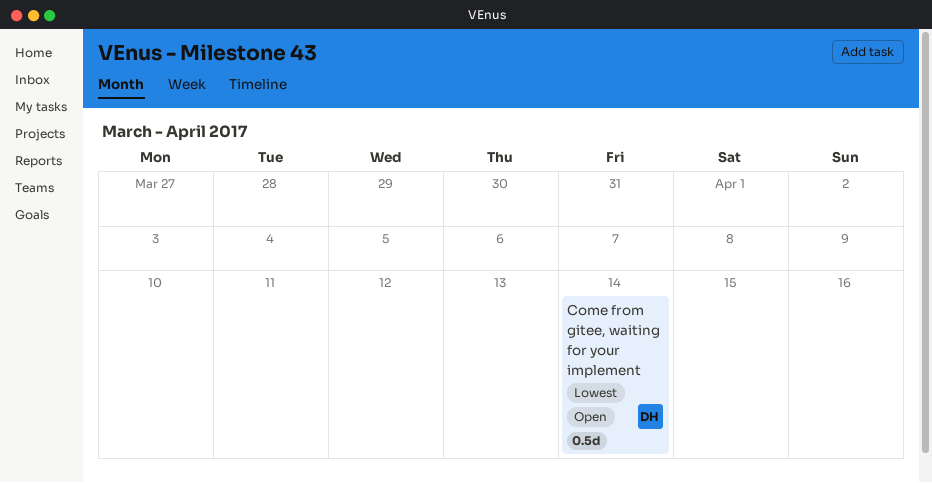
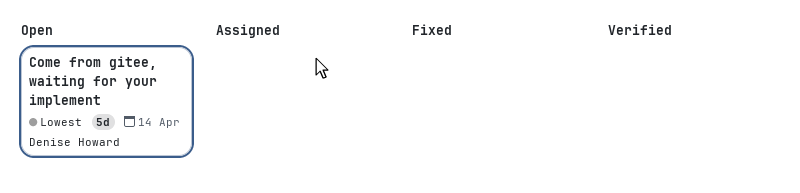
Come from gitee, waiting for your implement, estimate: 0.5d -> 5d

